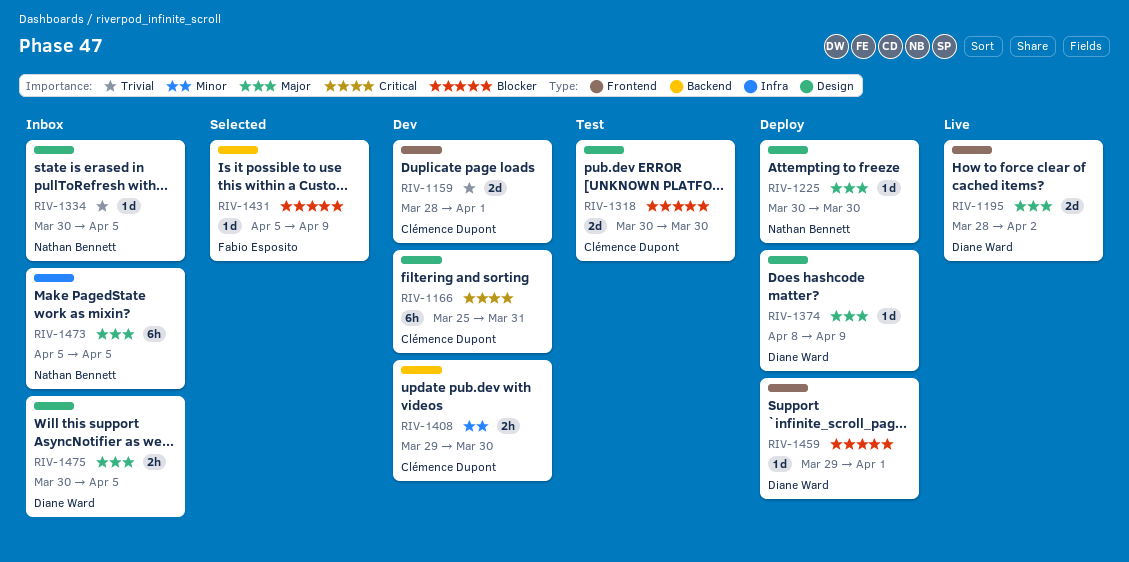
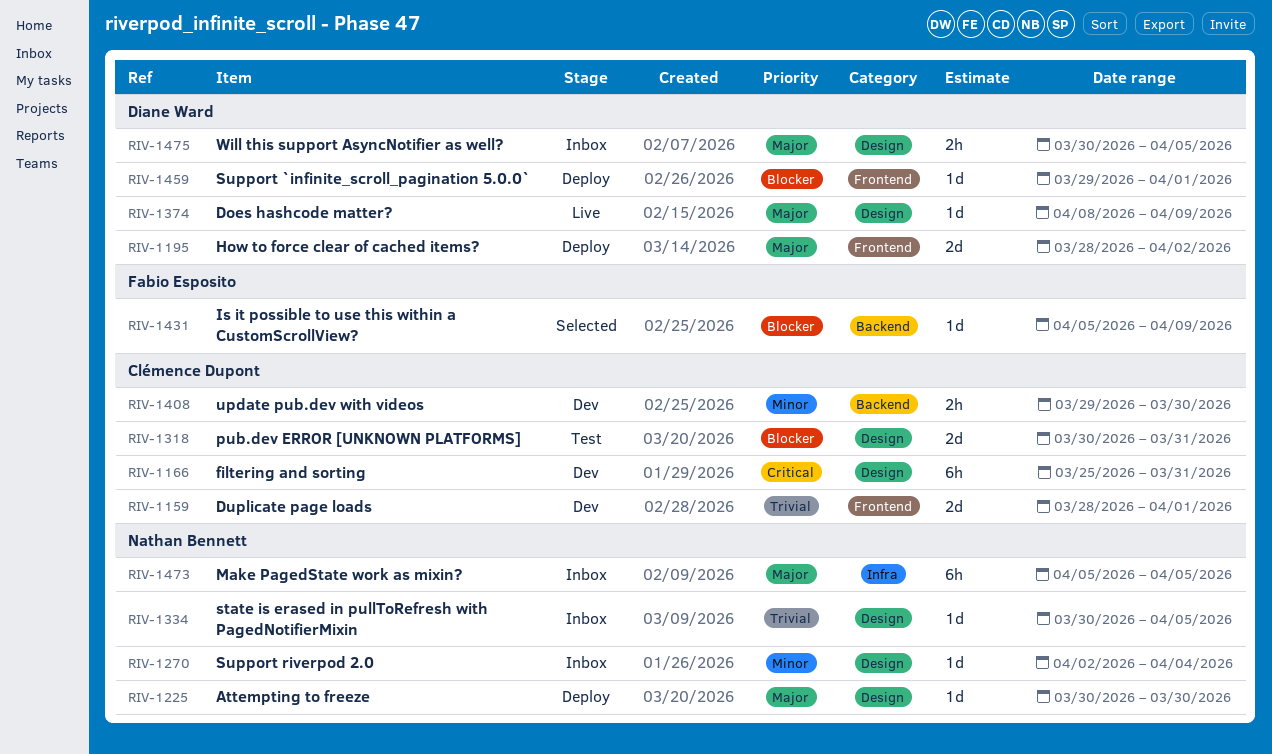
RIV-1195, status: Live -> Deploy
RIV-1270: none -> present
RIV-1318, due: Mar 30 -> Mar 31
RIV-1374, status: Deploy -> Live

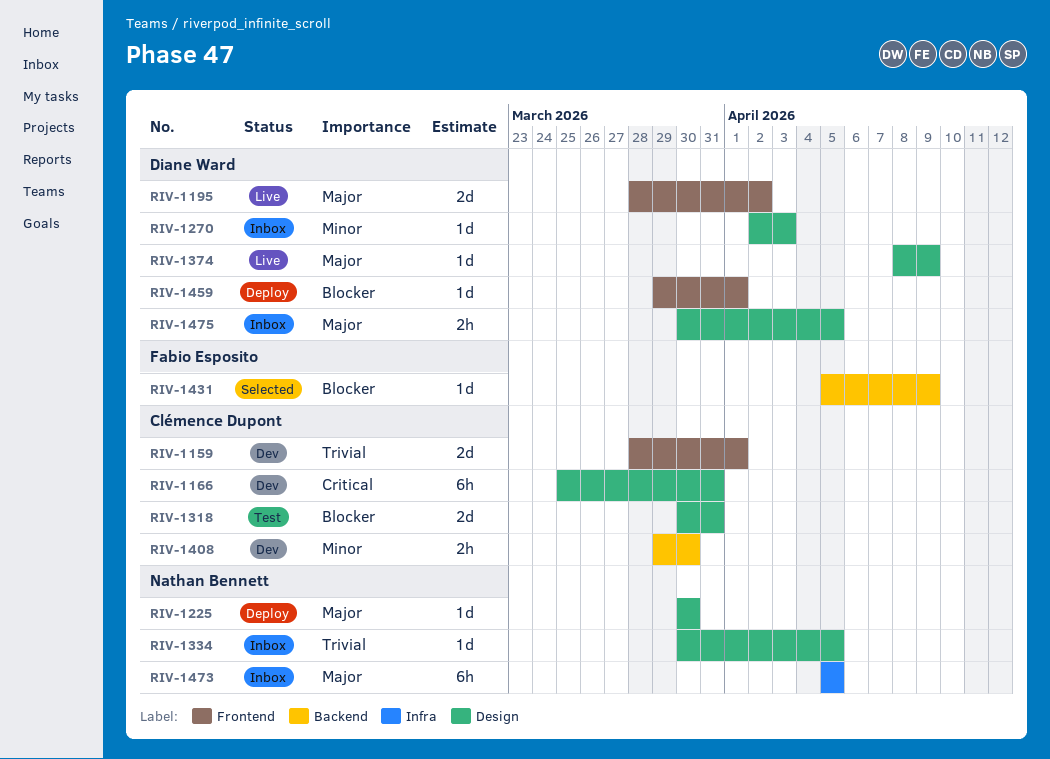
RIV-1195, status: Deploy -> Live
RIV-1270, owner: Nathan Bennett -> Diane Ward
RIV-1270, due: Apr 4 -> Apr 3

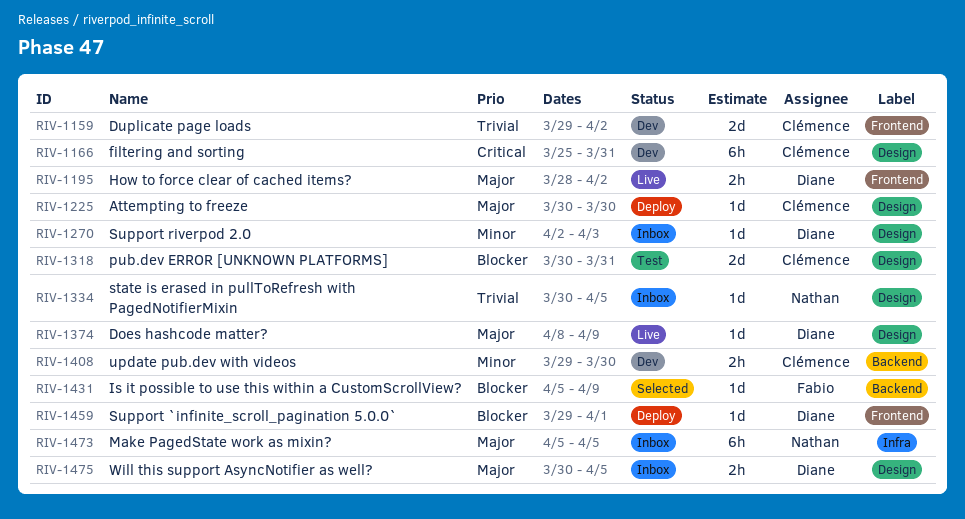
RIV-1159, start: Mar 28 -> Mar 29
RIV-1159, due: Apr 1 -> Apr 2
RIV-1195, estimate: 2d -> 2h
RIV-1225, owner: Nathan Bennett -> Clémence Dupont

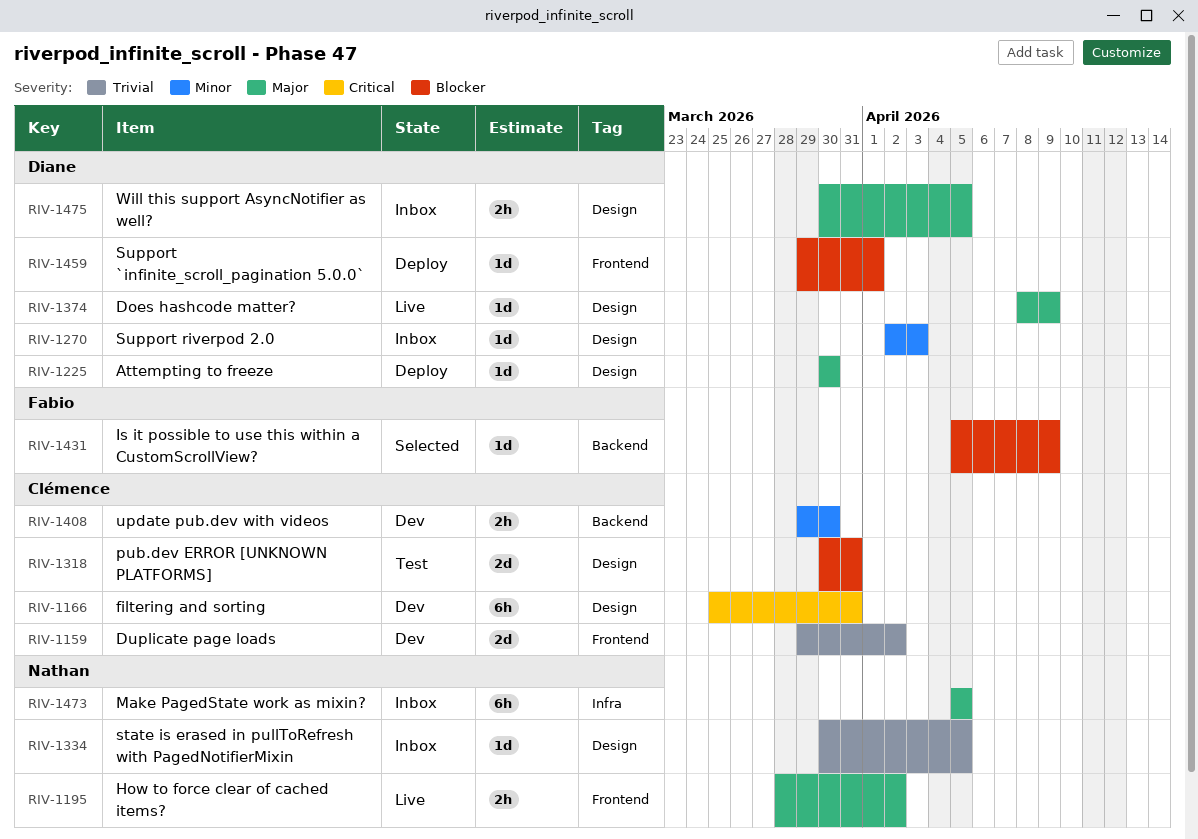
RIV-1195, owner: Diane -> Nathan
RIV-1225, owner: Clémence -> Diane

